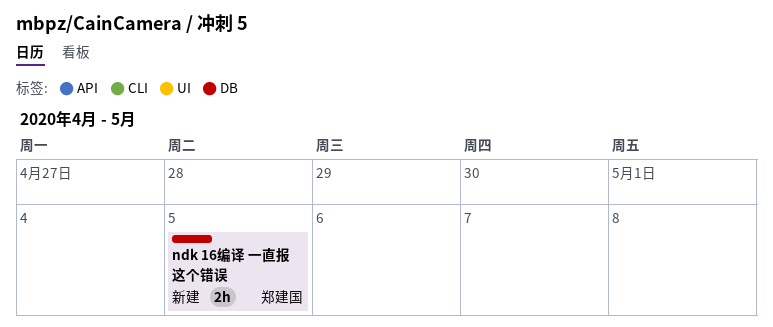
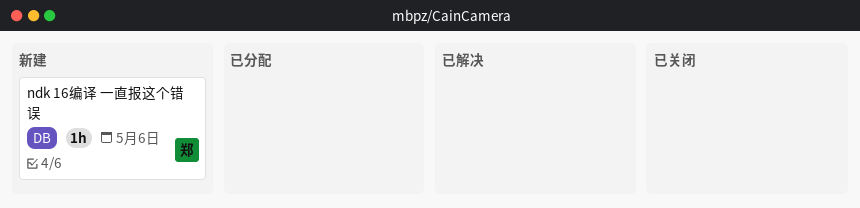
ndk 16编译 一直报这个错误, estimate: 2h -> 1h
ndk 16编译 一直报这个错误, due: May 5 -> May 6

